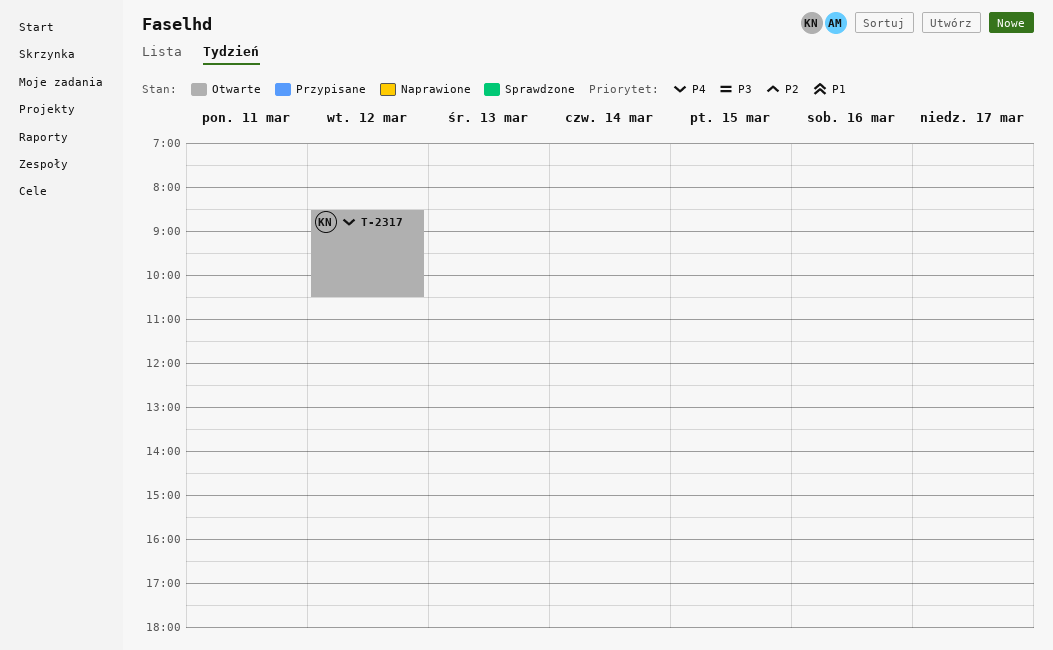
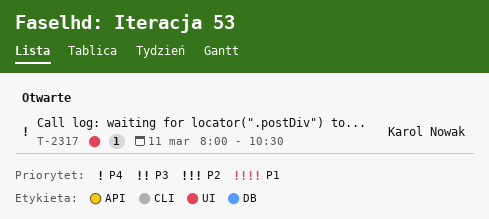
T-2317, day: Mar 12 -> Mar 11
T-2317, begins: 08:30 -> 08:00

